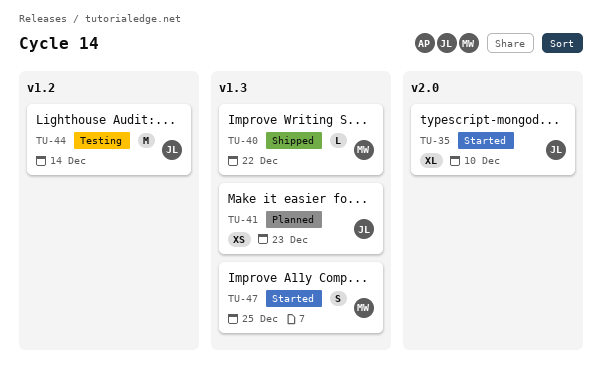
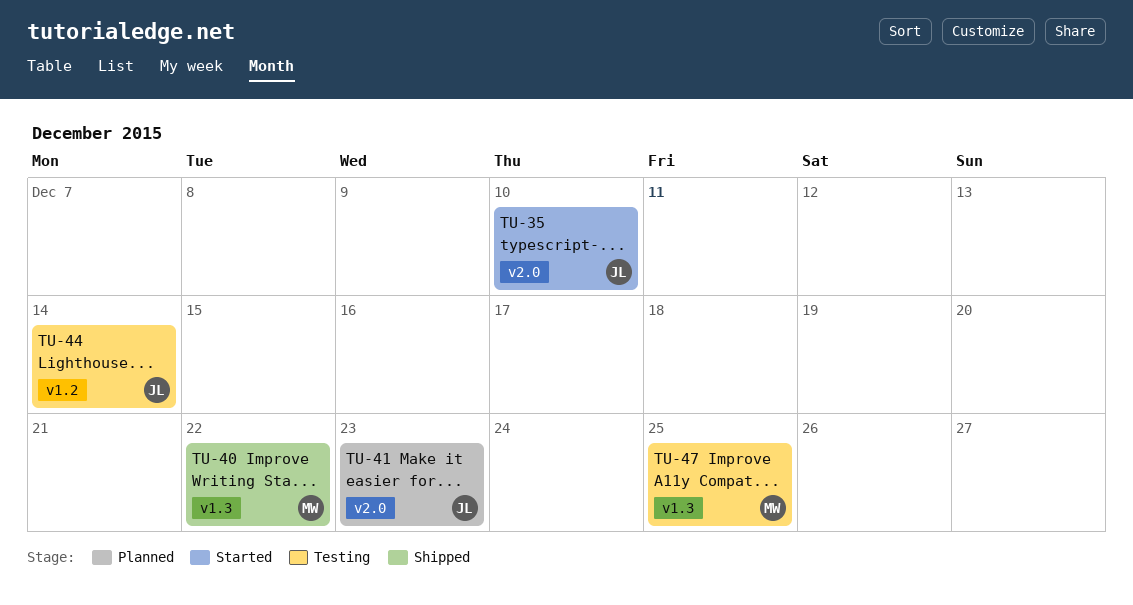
TU-41, label: v1.3 -> v2.0
TU-47, status: Started -> Testing

